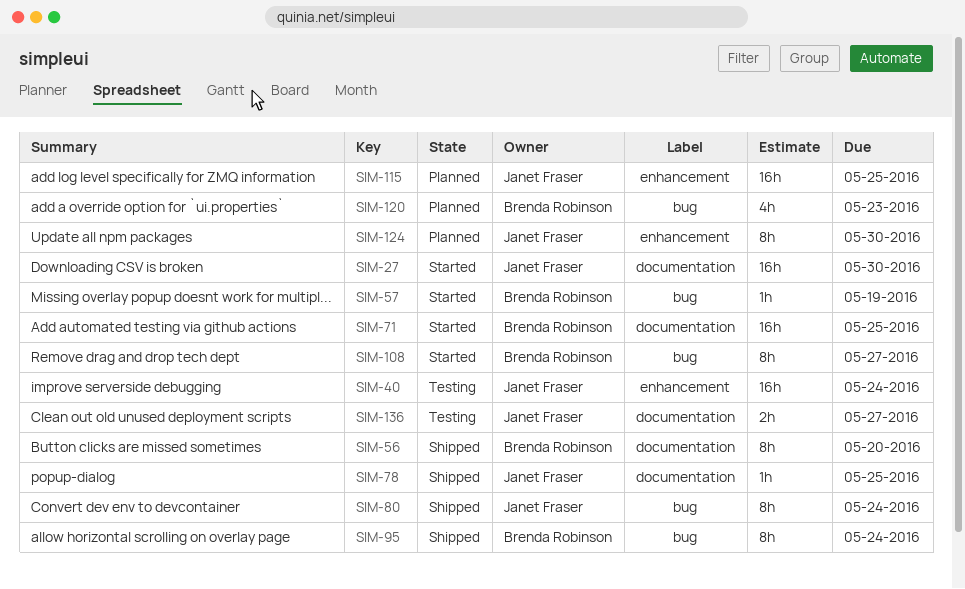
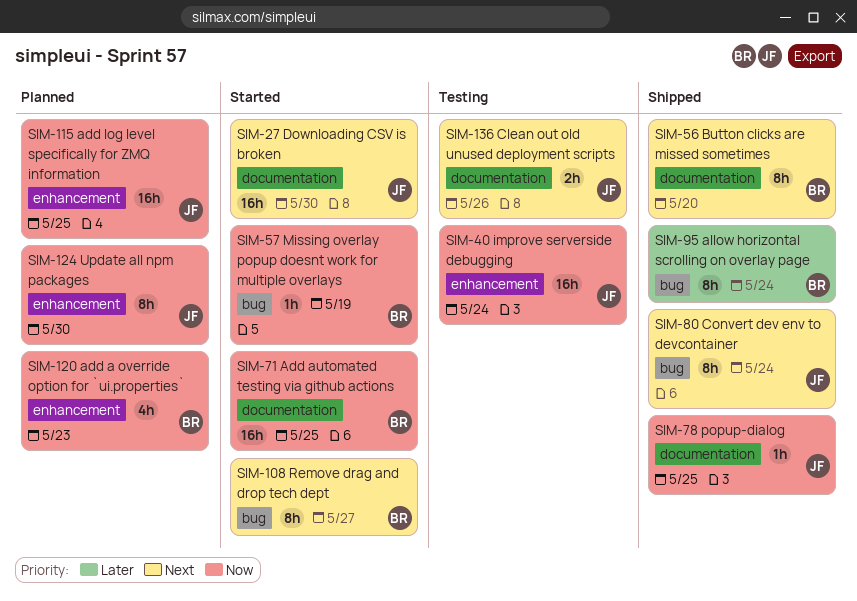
SIM-120, label: bug -> enhancement
SIM-136, due: May 27 -> May 26

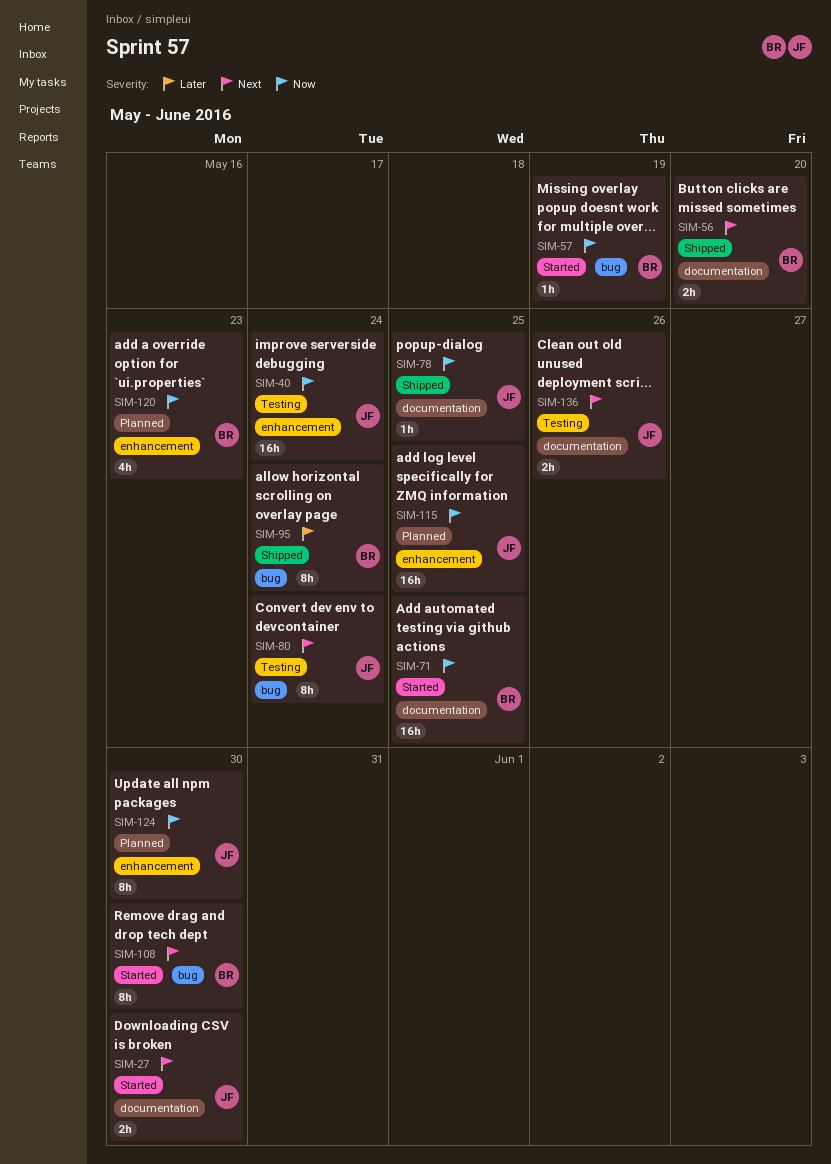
SIM-27, estimate: 16h -> 2h
SIM-56, estimate: 8h -> 2h
SIM-80, status: Shipped -> Testing
SIM-108, due: May 27 -> May 30

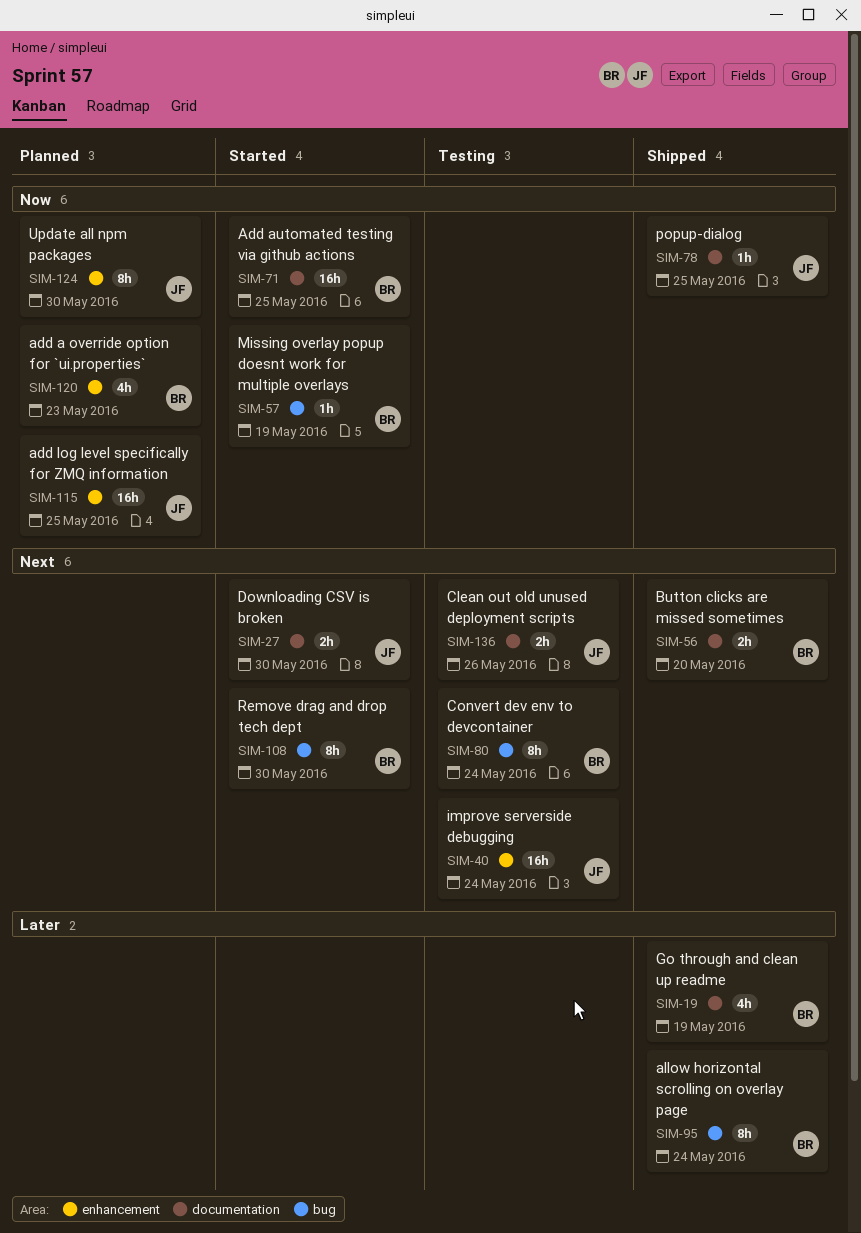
SIM-19: none -> present
SIM-40, priority: Now -> Next
SIM-80, owner: JF -> BR

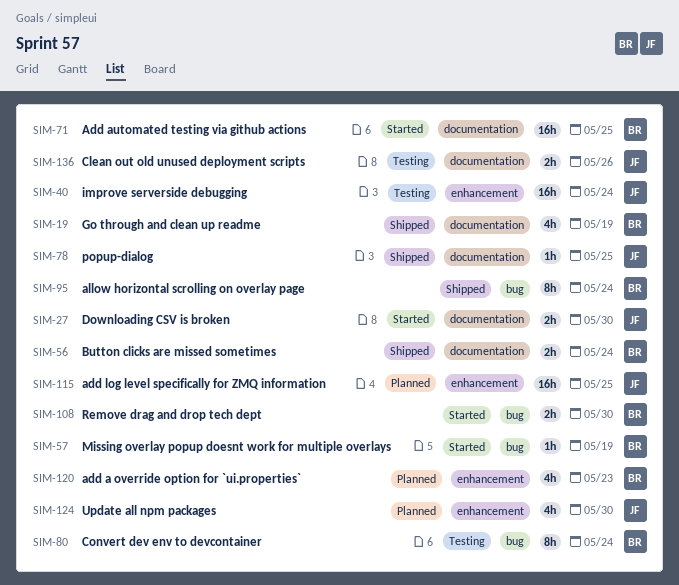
SIM-56, due: May 20 -> May 24
SIM-108, estimate: 8h -> 2h
SIM-124, estimate: 8h -> 4h

